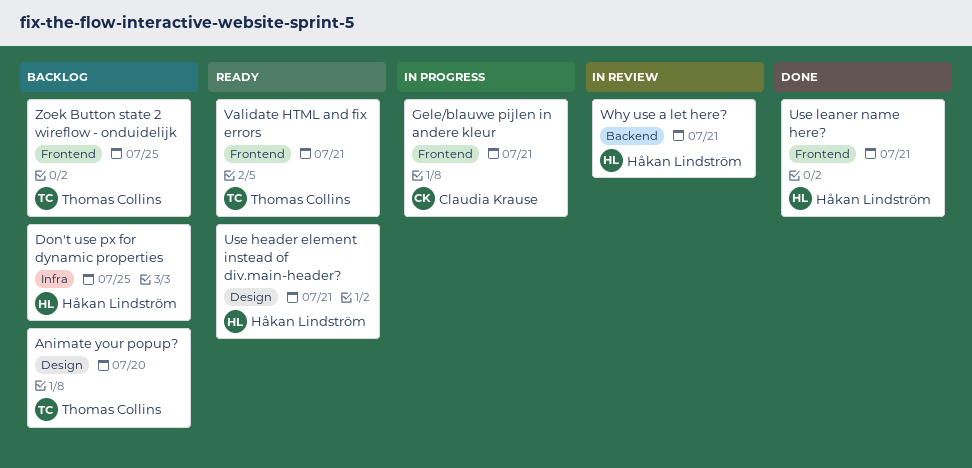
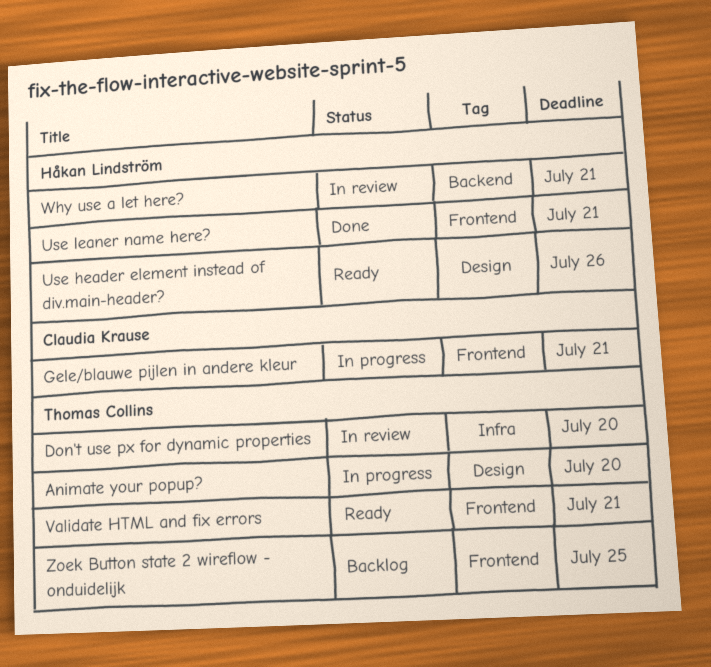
Animate your popup?, status: Backlog -> In progress
Don't use px for dynamic properties, status: Backlog -> In review
Don't use px for dynamic properties, owner: Håkan Lindström -> Thomas Collins
Don't use px for dynamic properties, due: Jul 25 -> Jul 20
Use header element instead of div.main-header?, due: Jul 21 -> Jul 26

